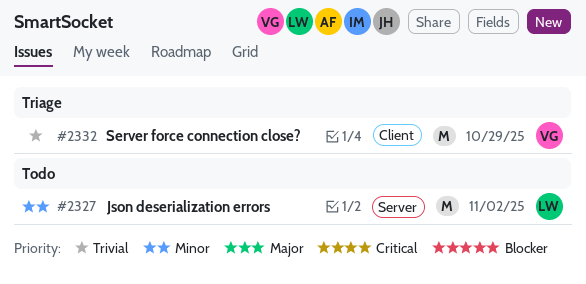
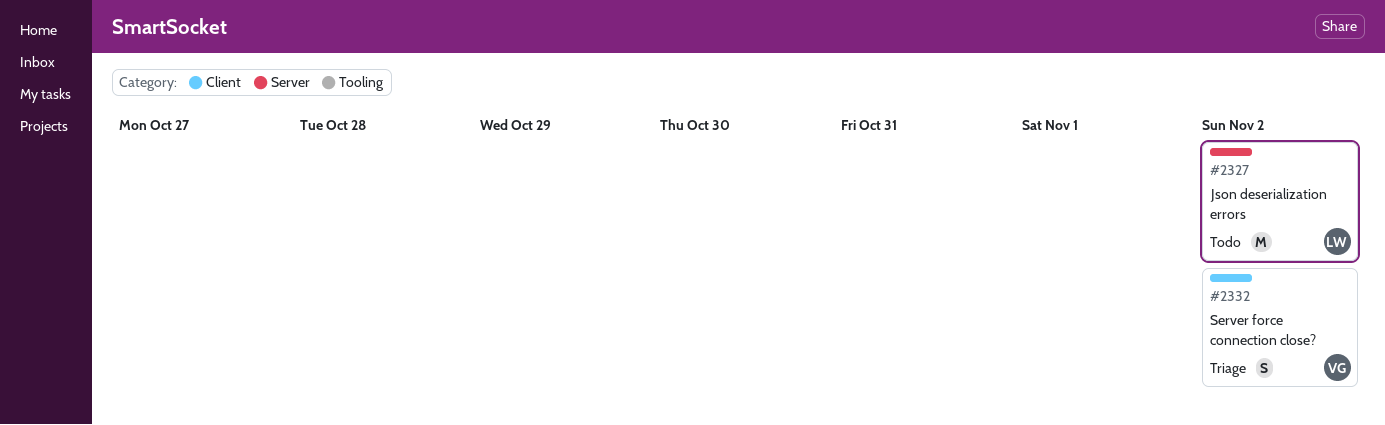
#2332, estimate: M -> S
#2332, due: Oct 29 -> Nov 2

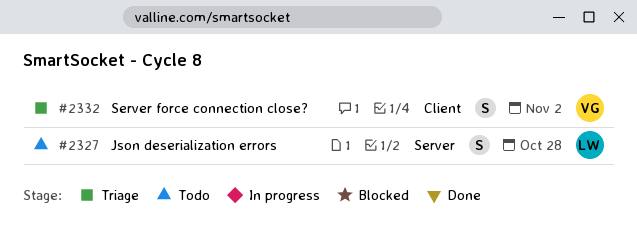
#2327, estimate: M -> S
#2327, due: Nov 2 -> Oct 28

